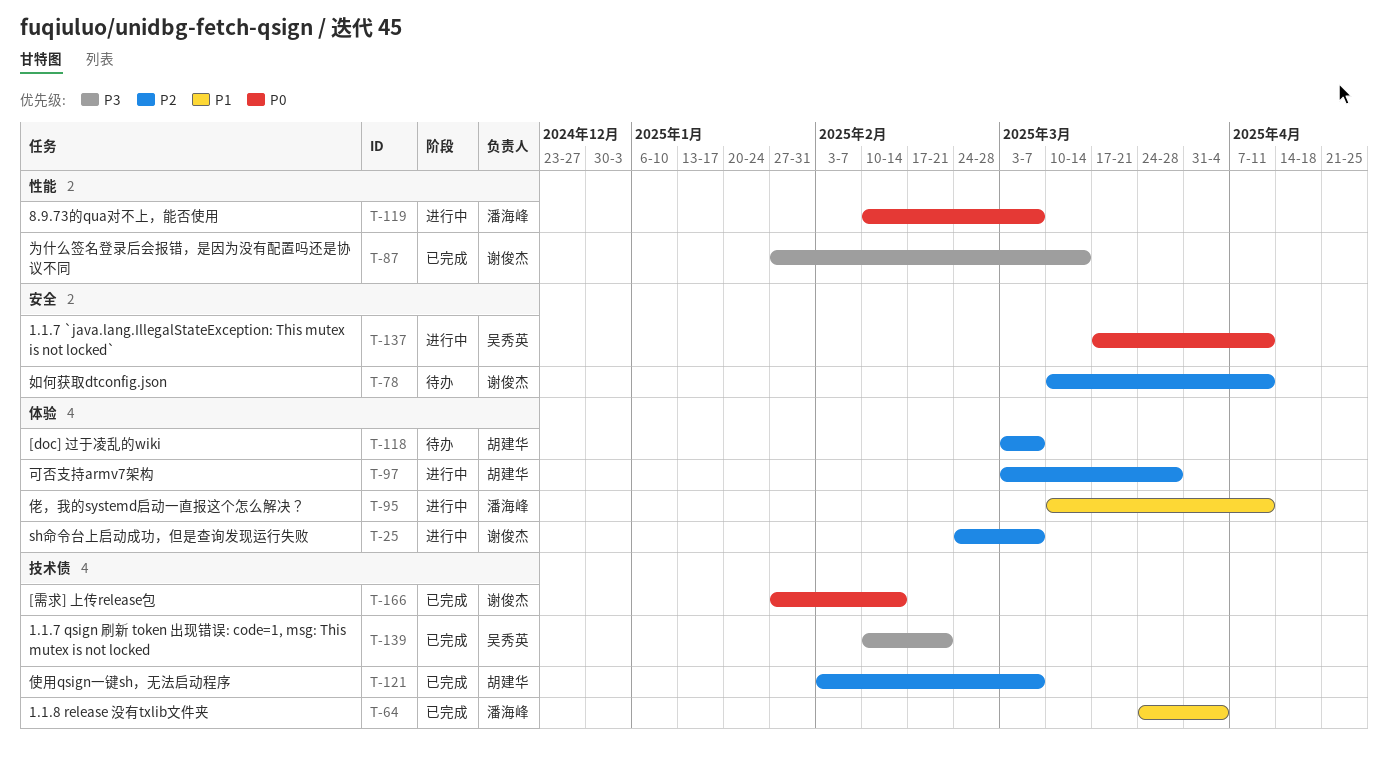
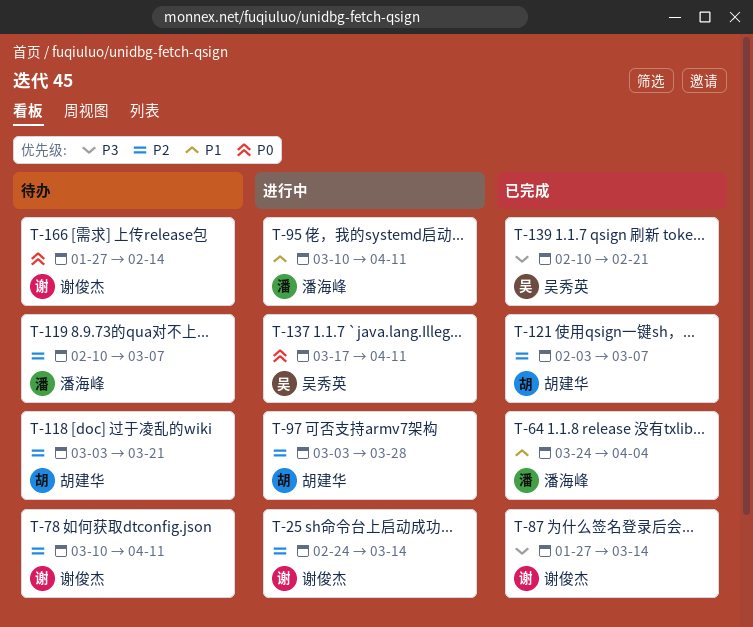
T-25, due: Mar 7 -> Mar 14
T-118, due: Mar 7 -> Mar 21
T-119, status: 进行中 -> 待办
T-119, priority: P0 -> P2
T-166, status: 已完成 -> 待办

